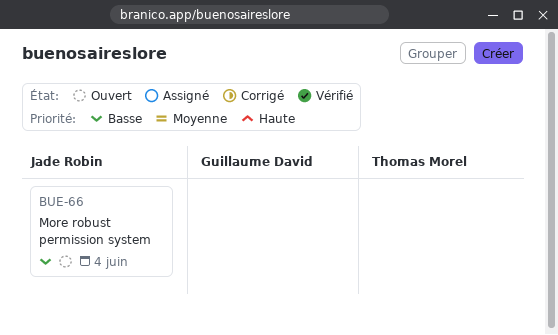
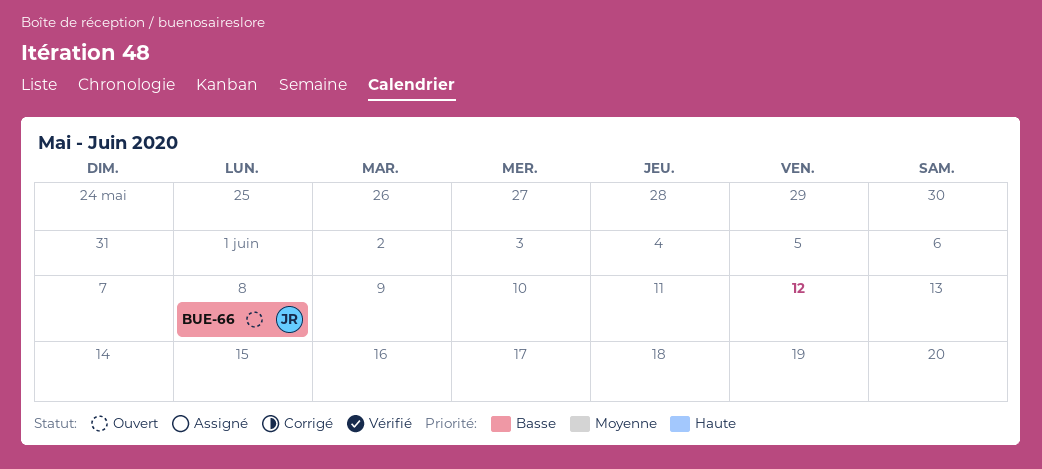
BUE-66, due: Jun 4 -> Jun 8

